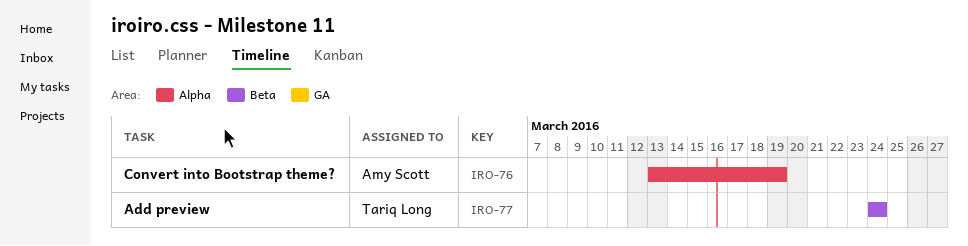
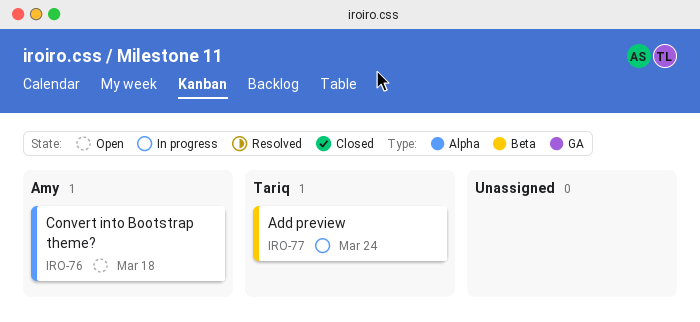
IRO-76, due: Mar 19 -> Mar 18

